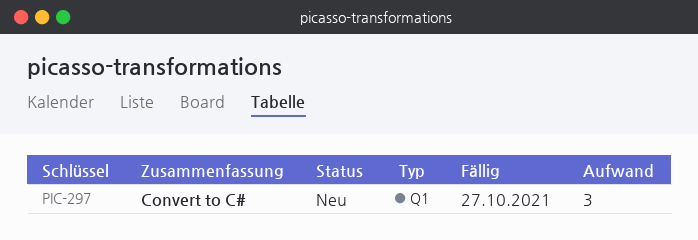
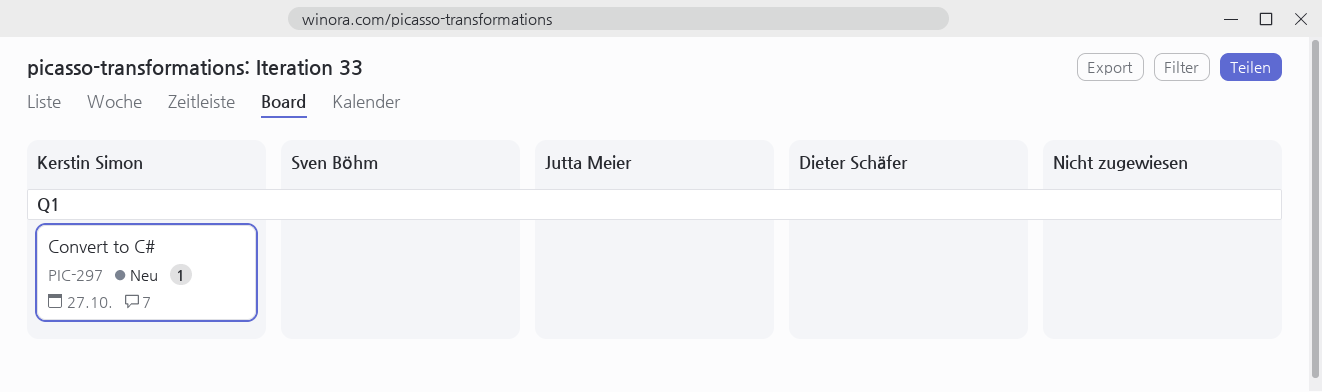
PIC-297, estimate: 3 -> 1

